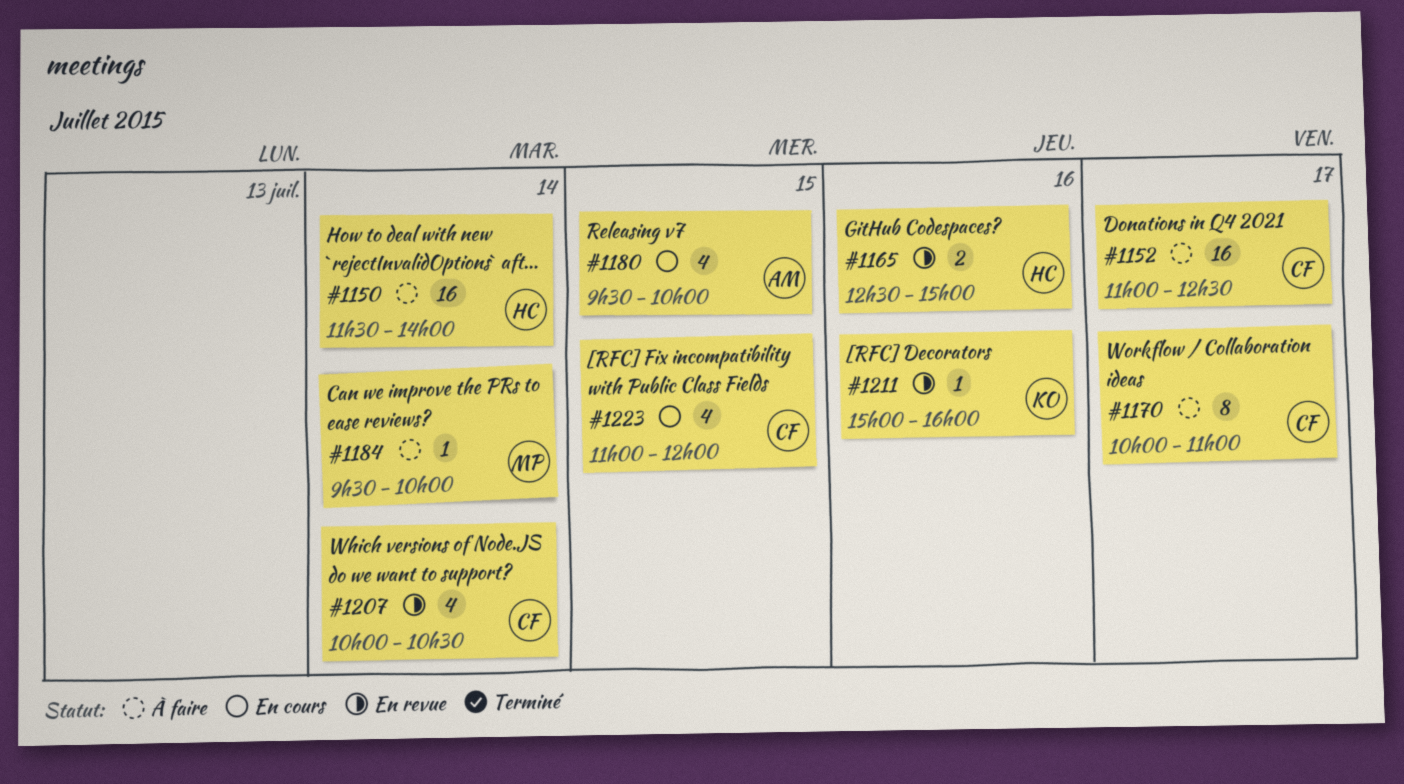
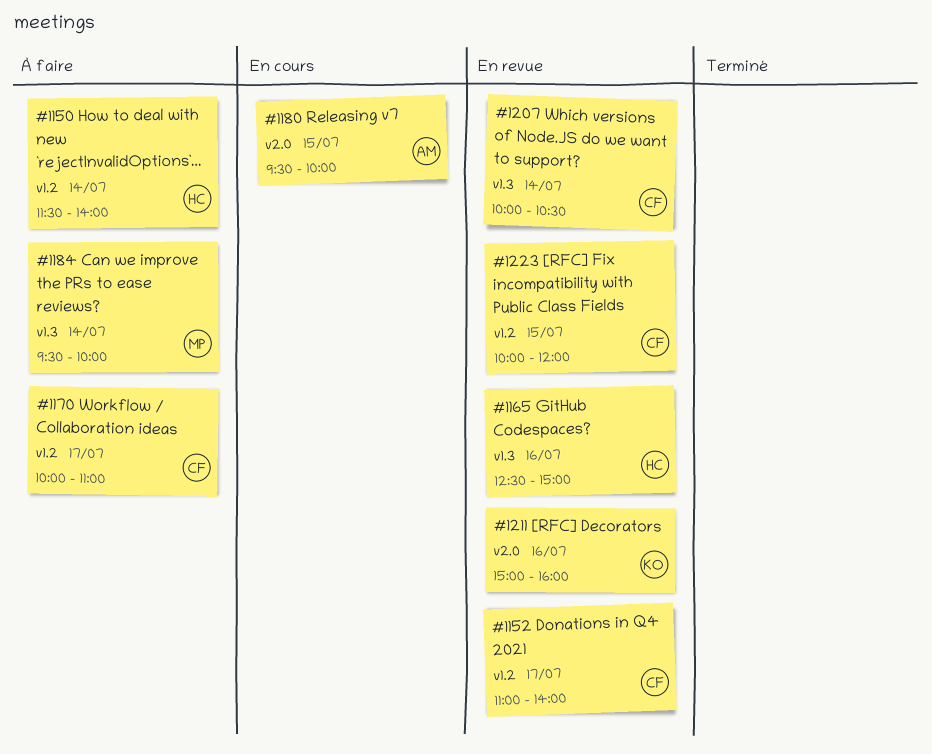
#1152, status: À faire -> En revue
#1152, ends: 12:30 -> 14:00
#1223, status: En cours -> En revue
#1223, begins: 11:00 -> 10:00

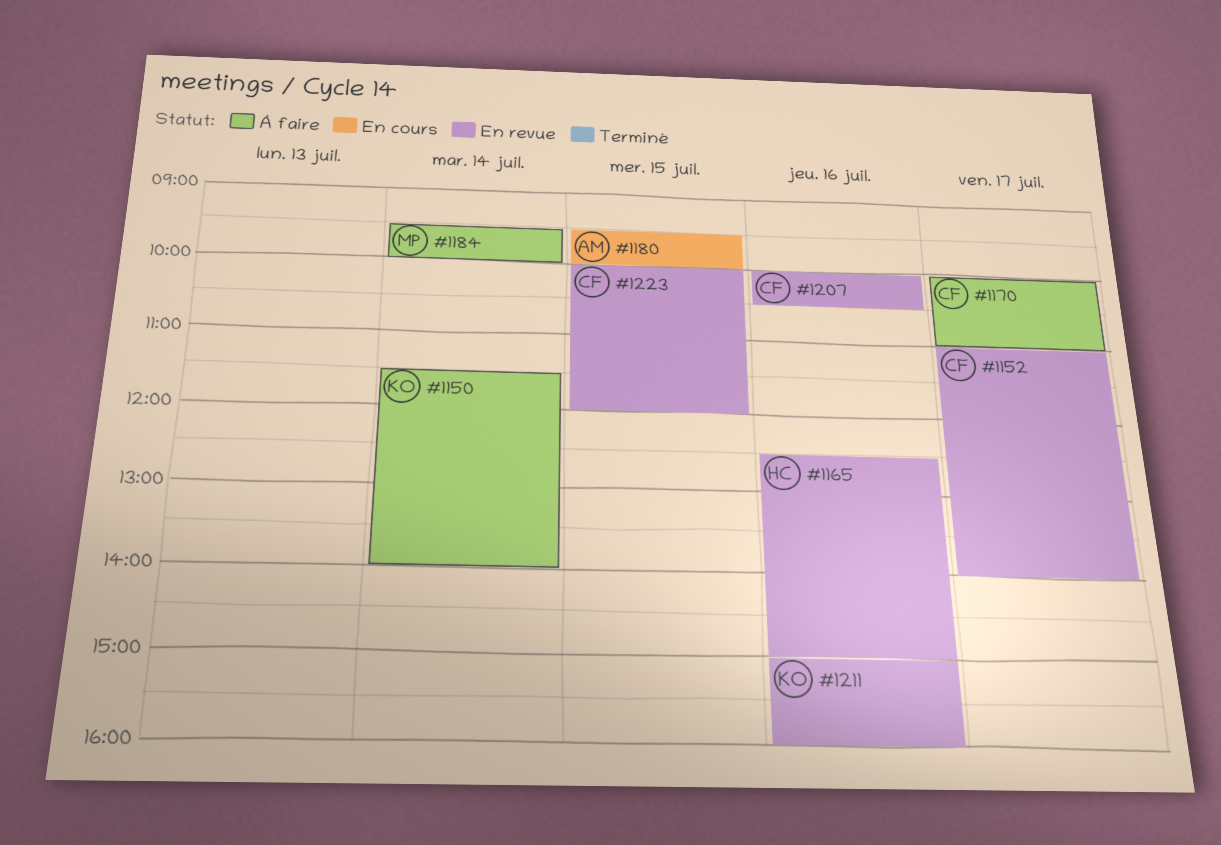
#1150, owner: HC -> KO
#1207, day: Jul 14 -> Jul 16

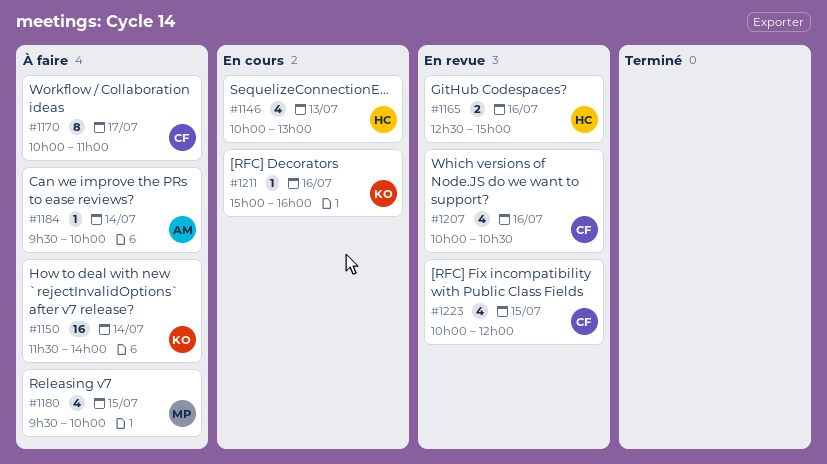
#1146: none -> present
#1152: present -> none
#1180, status: En cours -> À faire
#1180, owner: AM -> MP
#1184, owner: MP -> AM
#1211, status: En revue -> En cours

